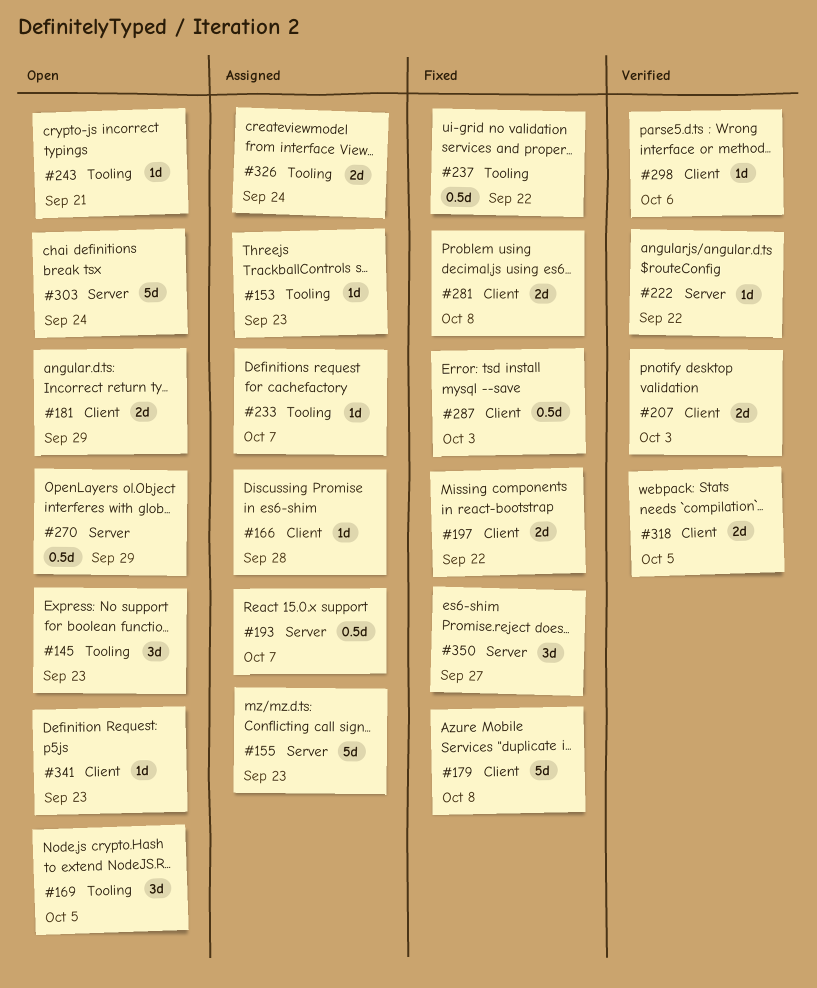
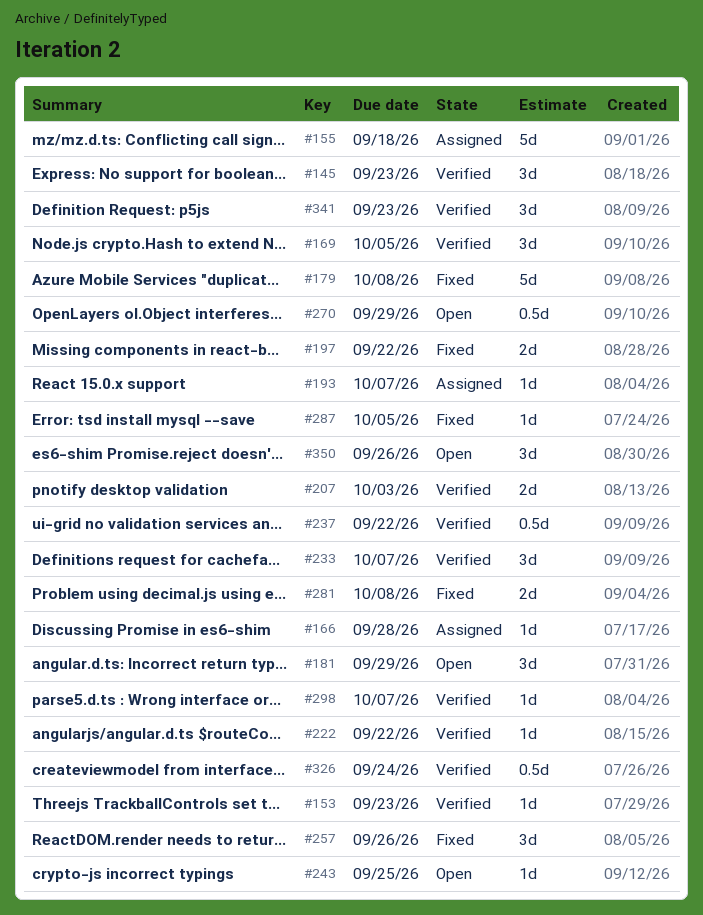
#145, status: Open -> Verified
#153, status: Assigned -> Verified
#155, due: Sep 23 -> Sep 18
#169, status: Open -> Verified
#181, estimate: 2d -> 3d
#193, estimate: 0.5d -> 1d
#233, status: Assigned -> Verified
#233, estimate: 1d -> 3d
#237, status: Fixed -> Verified
#243, due: Sep 21 -> Sep 25
#257: none -> present
#287, estimate: 0.5d -> 1d
#287, due: Oct 3 -> Oct 5
#298, due: Oct 6 -> Oct 7
#303: present -> none
#318: present -> none
#326, status: Assigned -> Verified
#326, estimate: 2d -> 0.5d
#341, status: Open -> Verified
#341, estimate: 1d -> 3d
#350, status: Fixed -> Open
#350, due: Sep 27 -> Sep 26

